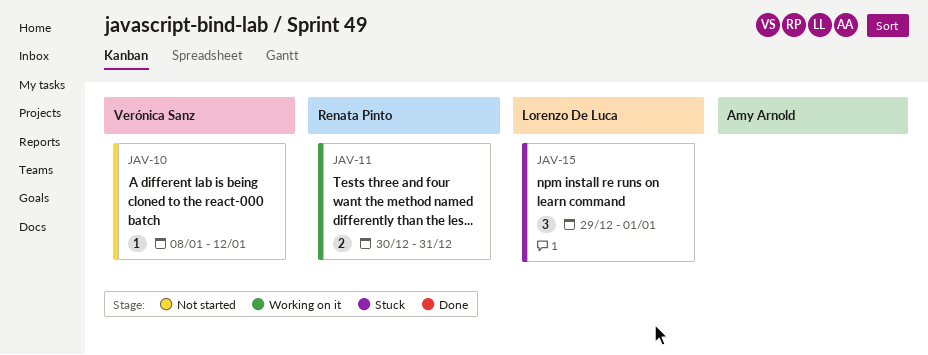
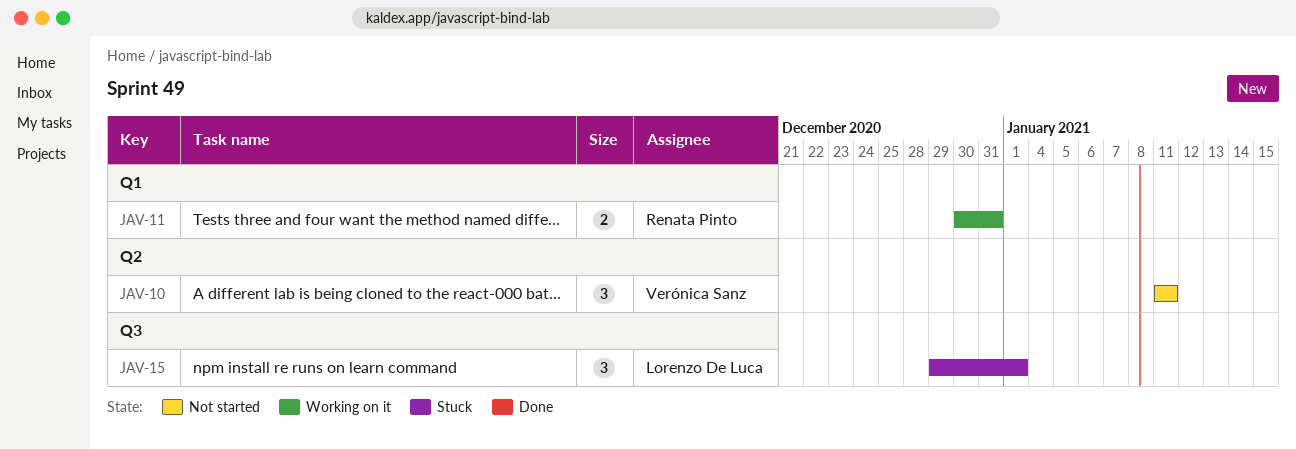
JAV-10, estimate: 1 -> 3
JAV-10, start: Jan 8 -> Jan 11
JAV-10, due: Jan 12 -> Jan 11

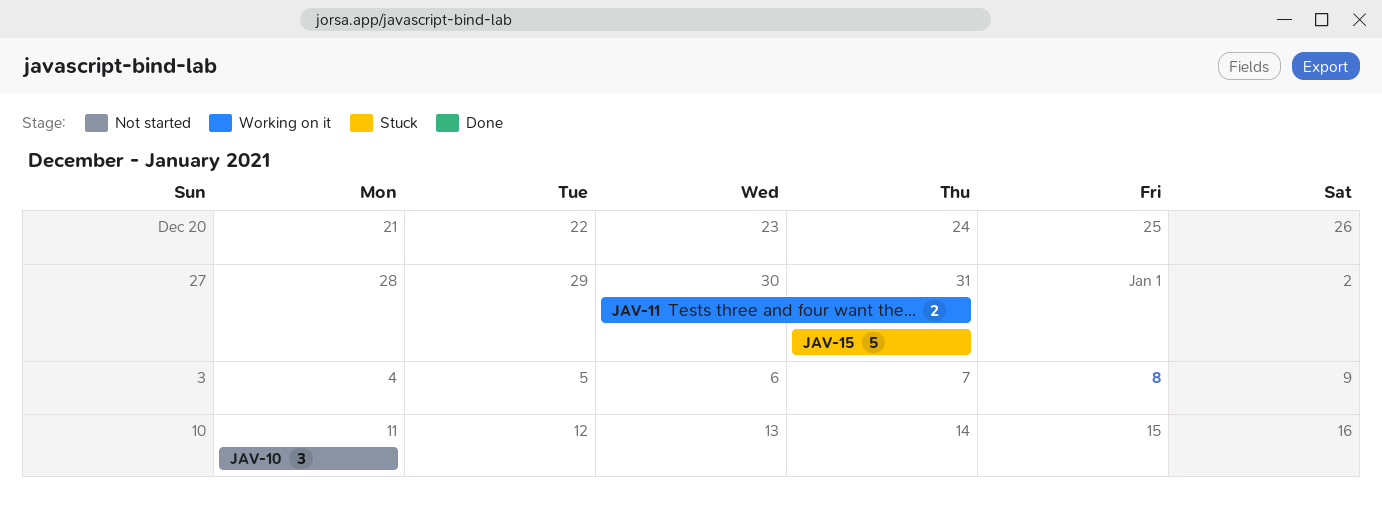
JAV-15, estimate: 3 -> 5
JAV-15, start: Dec 29 -> Dec 31
JAV-15, due: Jan 1 -> Dec 31

